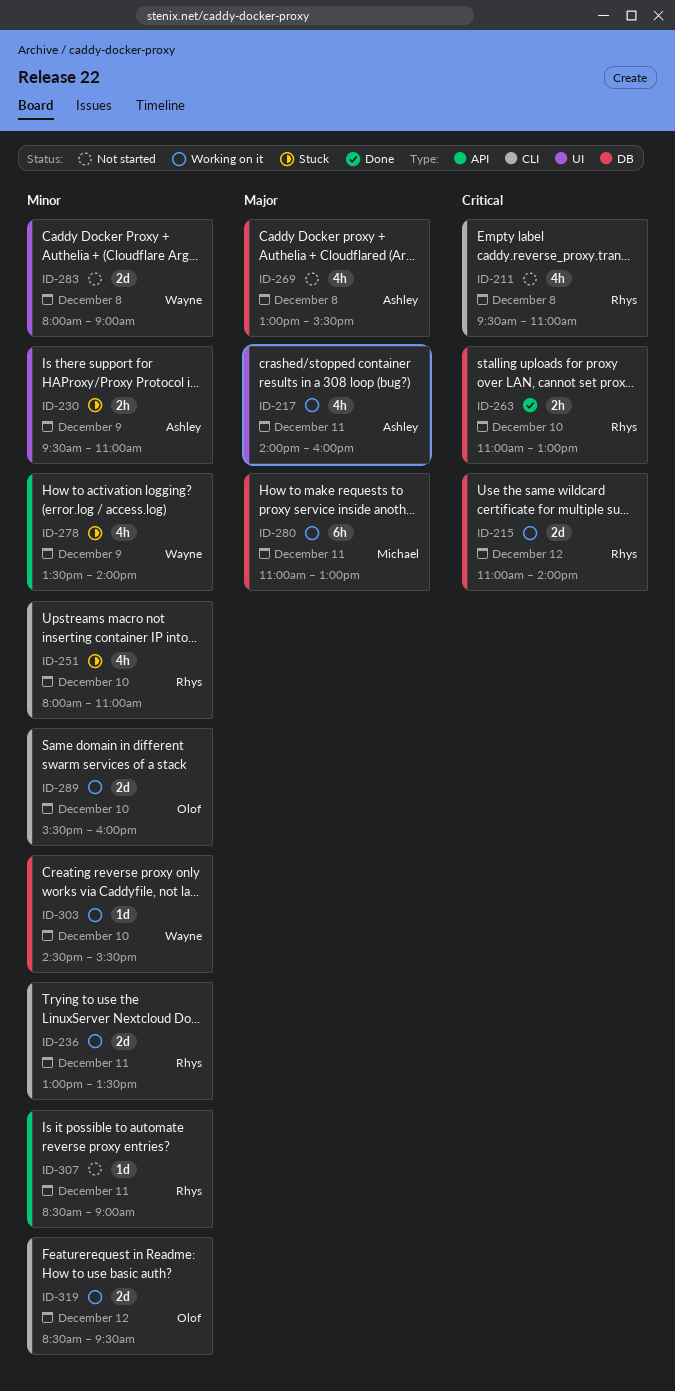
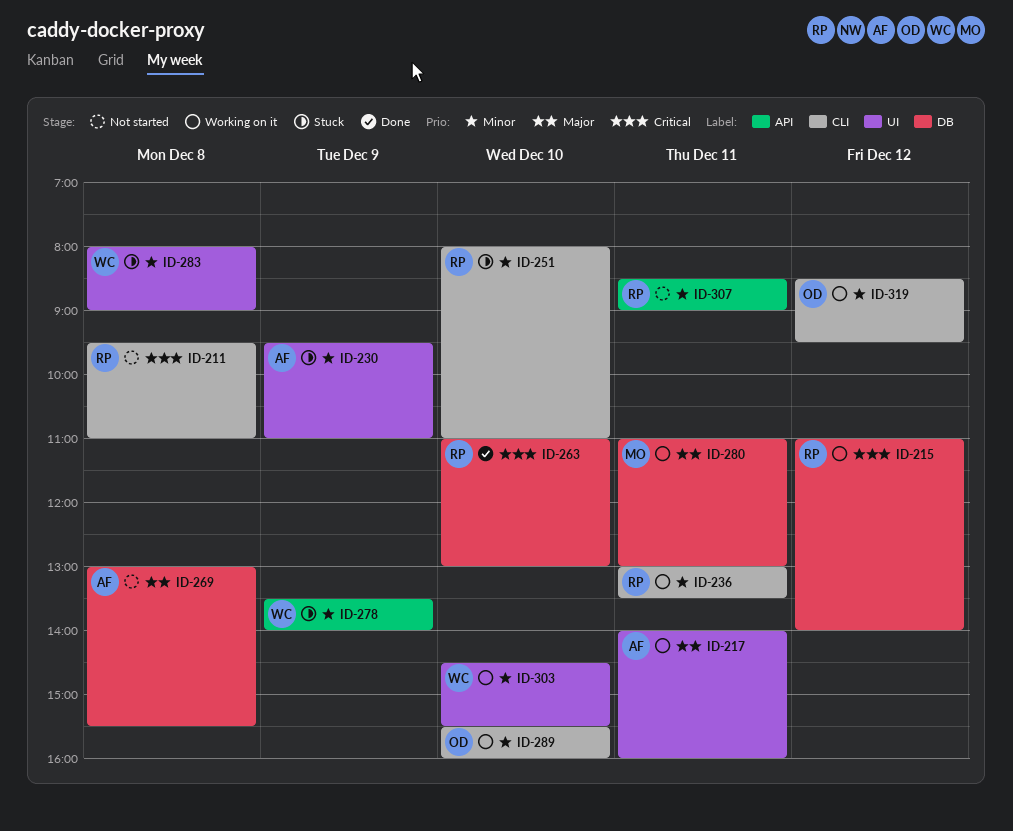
ID-283, status: Not started -> Stuck
ID-303, label: DB -> UI

